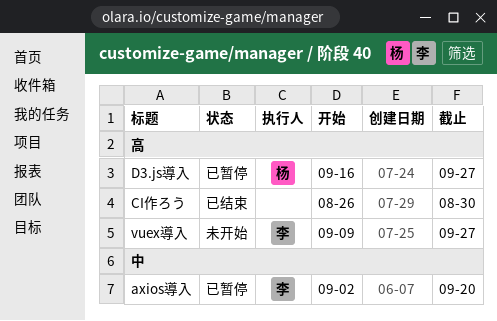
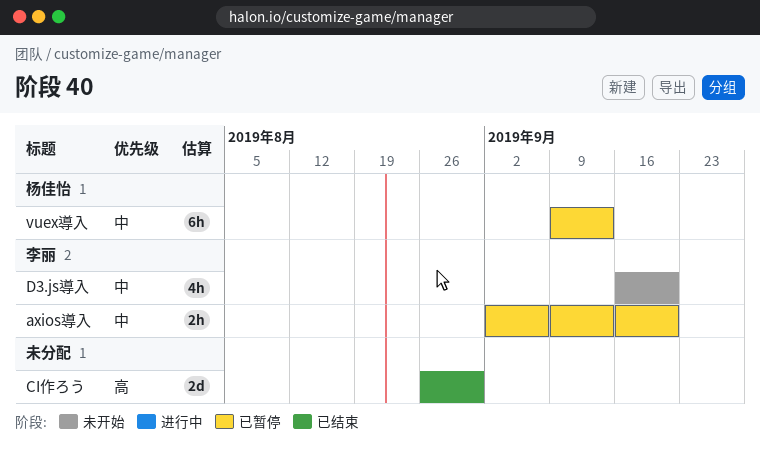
D3.js導入, status: 已暂停 -> 未开始
D3.js導入, owner: 杨佳怡 -> 李丽
D3.js導入, priority: 高 -> 中
D3.js導入, due: Sep 27 -> Sep 20
vuex導入, status: 未开始 -> 已暂停
vuex導入, owner: 李丽 -> 杨佳怡
vuex導入, priority: 高 -> 中
vuex導入, due: Sep 27 -> Sep 13

